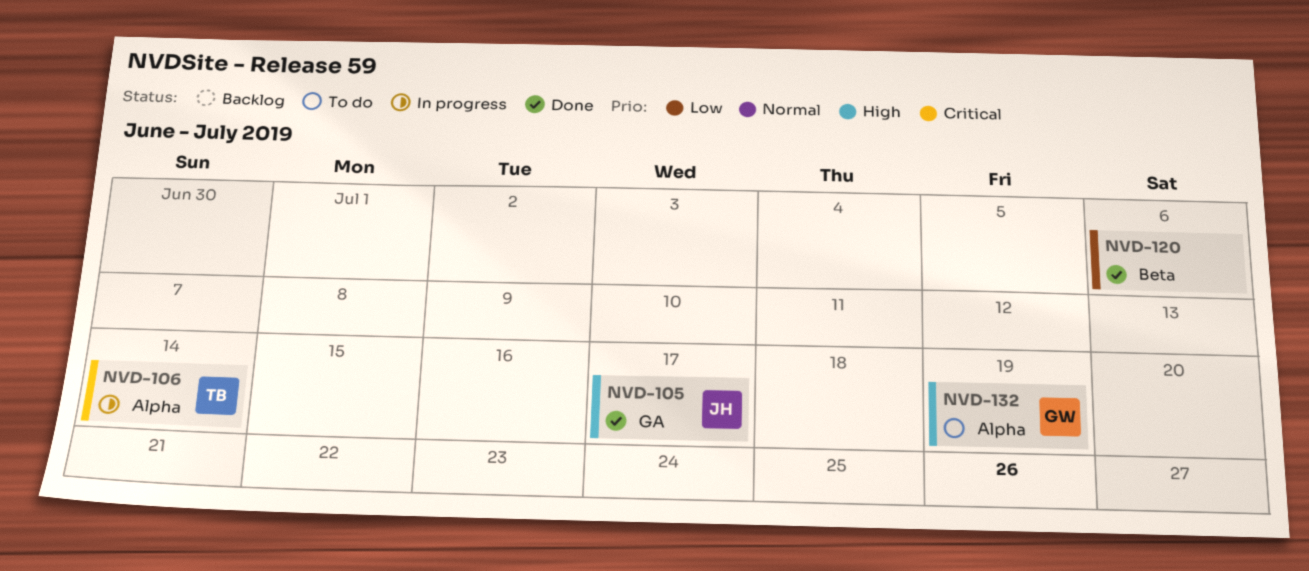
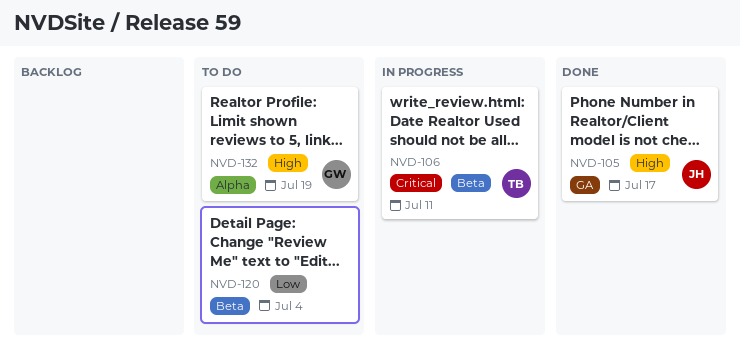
NVD-106, label: Alpha -> Beta
NVD-106, due: Jul 14 -> Jul 11
NVD-120, status: Done -> To do
NVD-120, due: Jul 6 -> Jul 4

